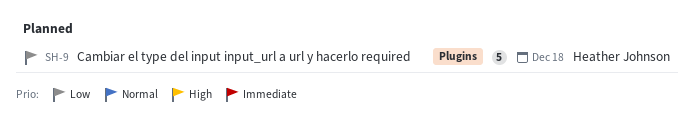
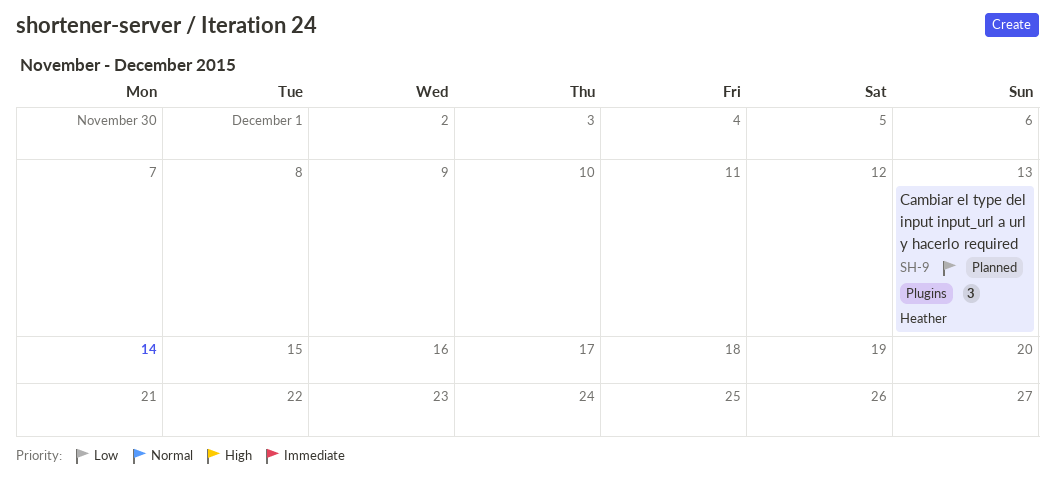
SH-9, estimate: 5 -> 3
SH-9, due: Dec 18 -> Dec 13

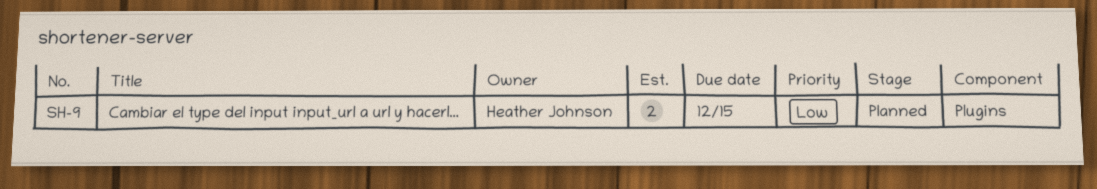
SH-9, estimate: 3 -> 2
SH-9, due: Dec 13 -> Dec 15

